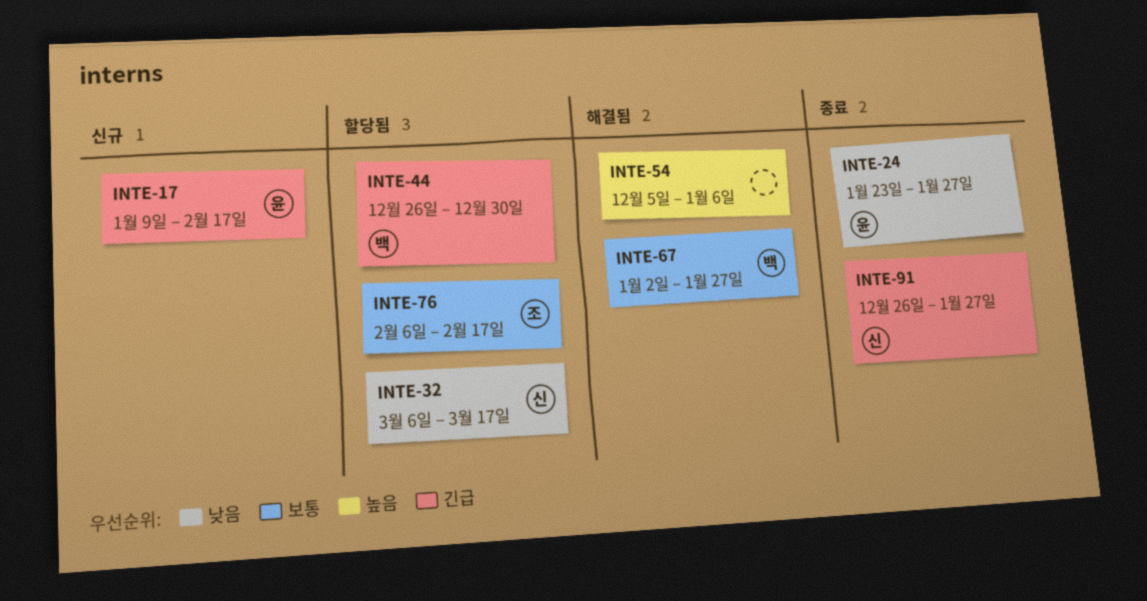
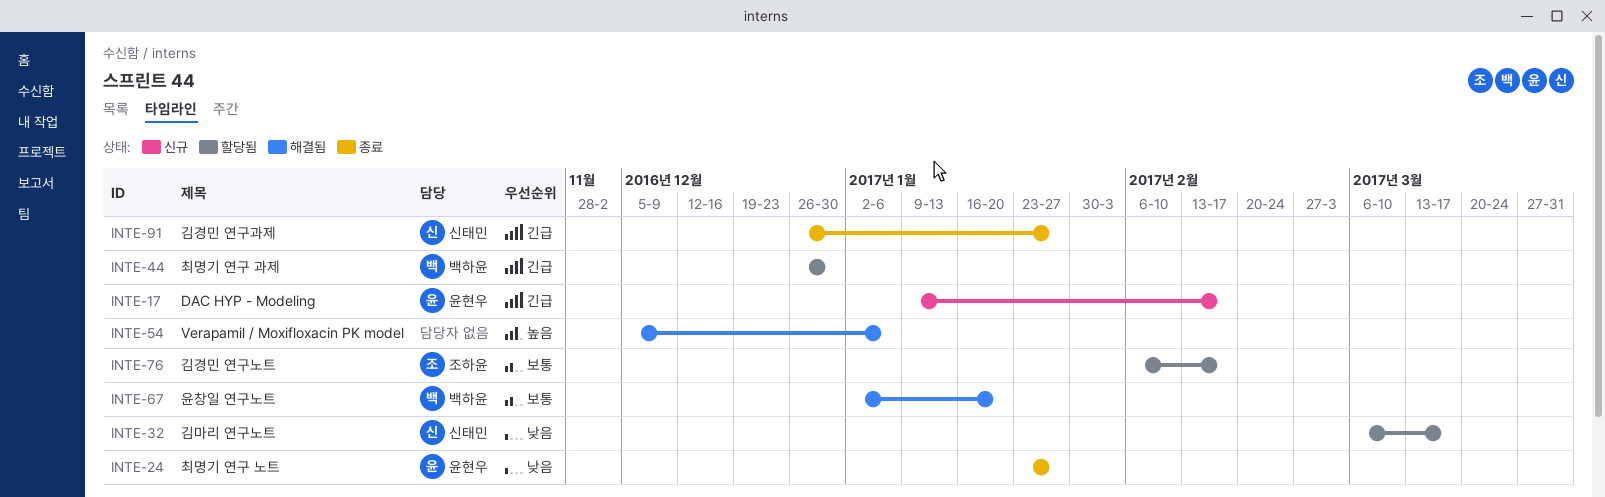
INTE-67, due: Jan 27 -> Jan 20

